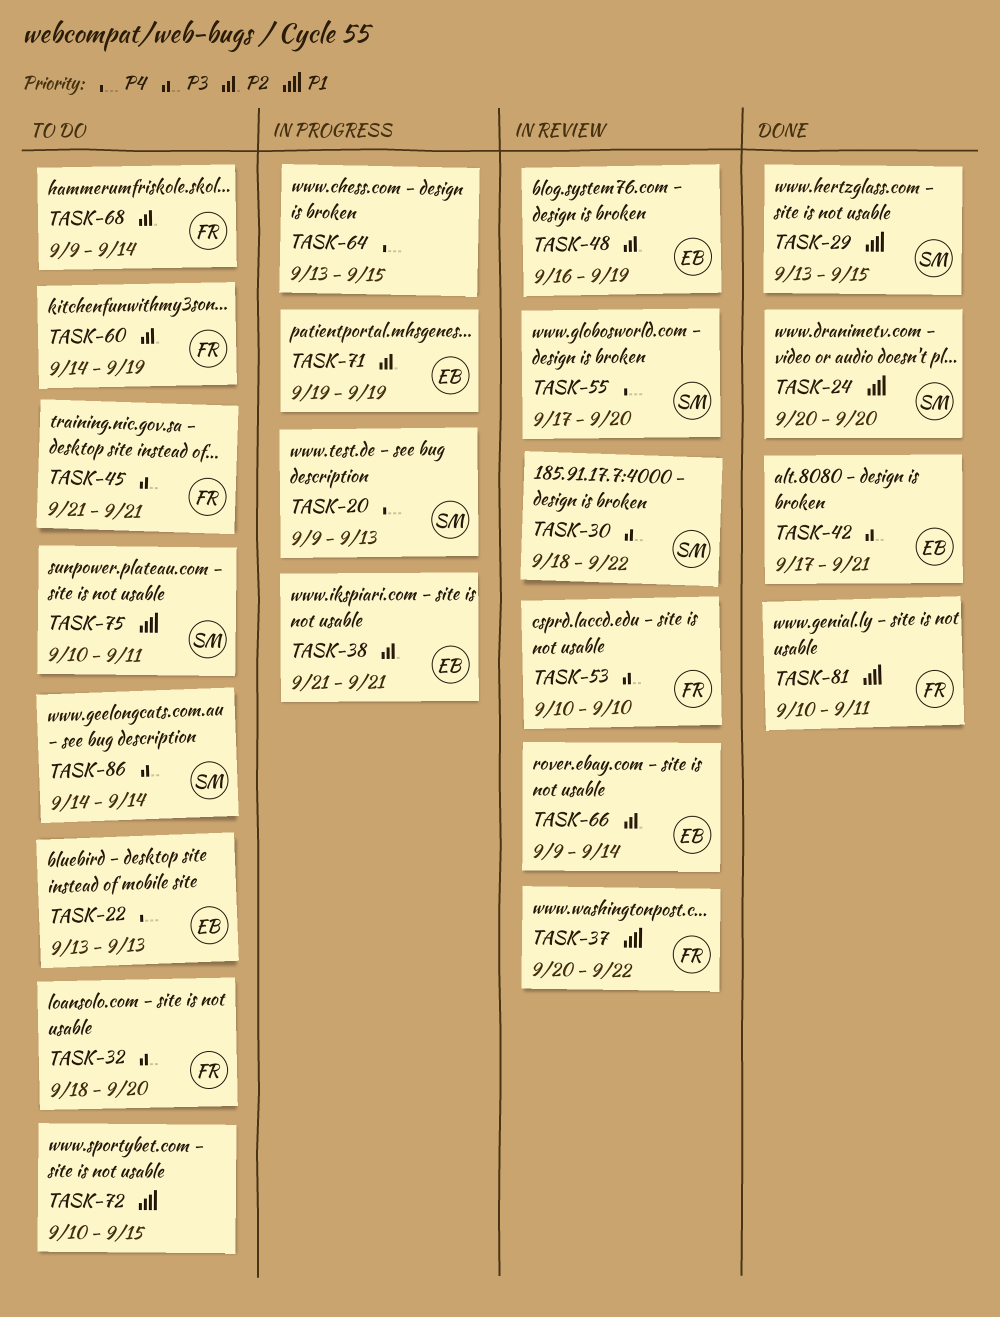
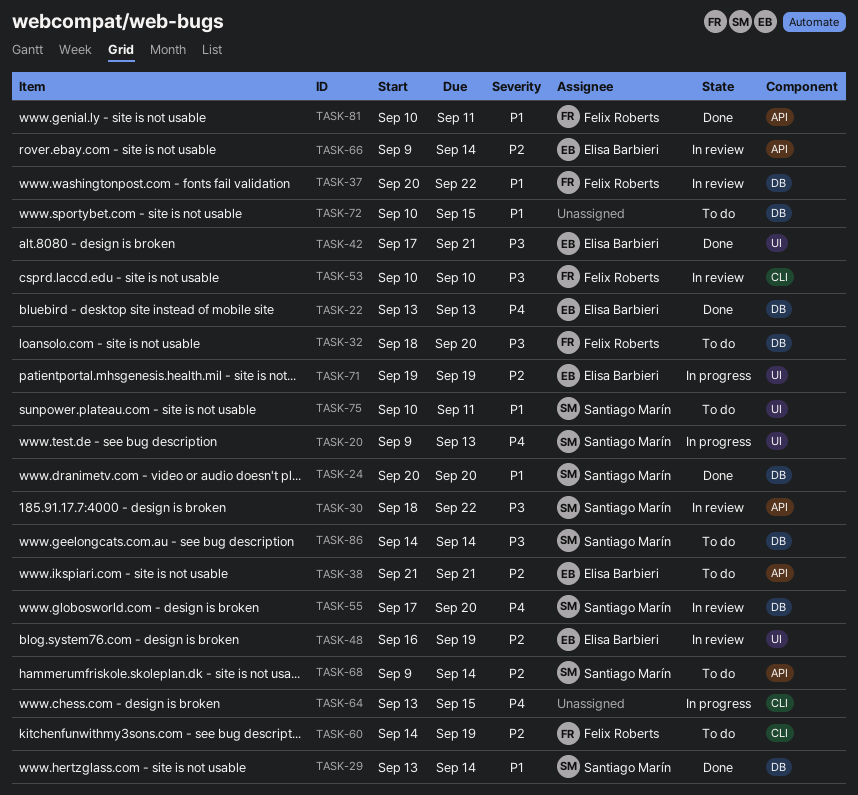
TASK-22, status: To do -> Done
TASK-29, due: Sep 15 -> Sep 14
TASK-38, status: In progress -> To do
TASK-45: present -> none
TASK-68, owner: Felix Roberts -> Santiago Marín

